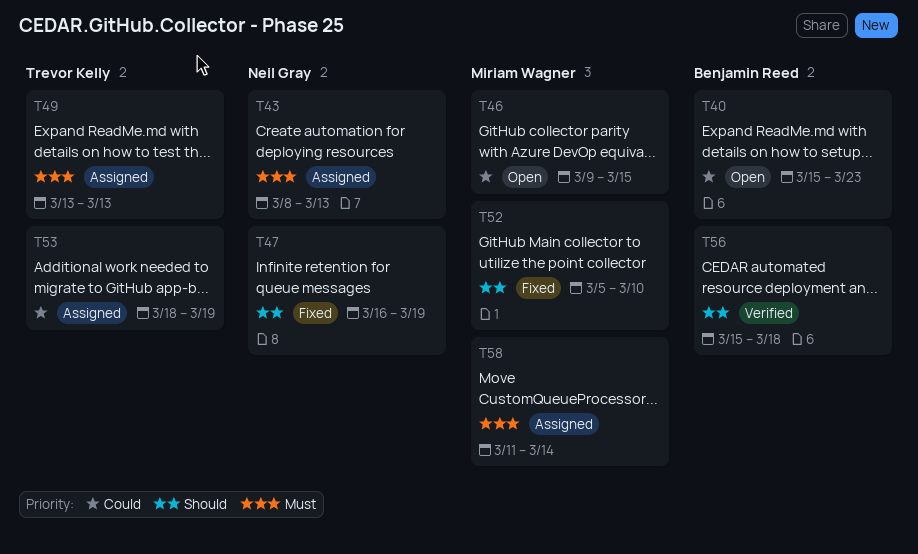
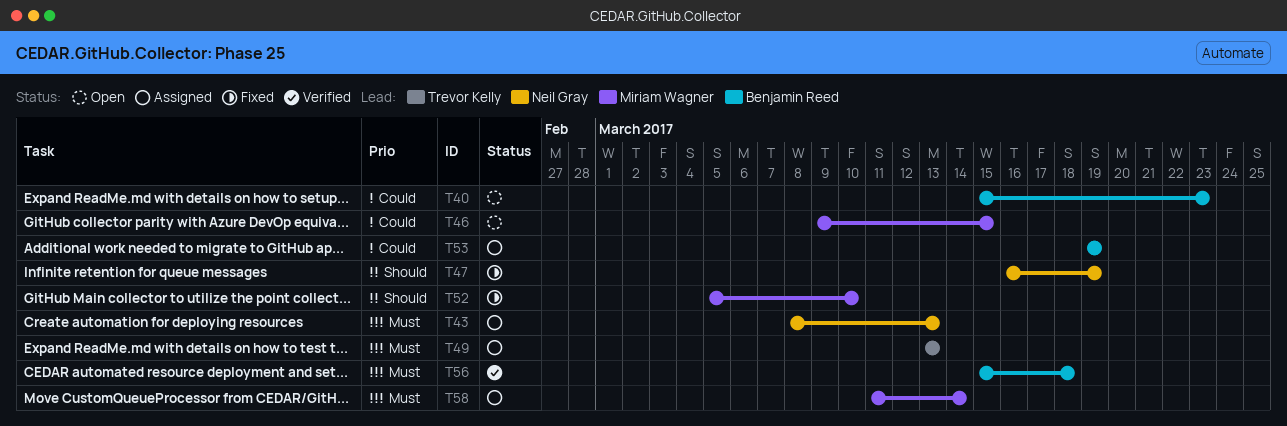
T53, owner: Trevor Kelly -> Benjamin Reed
T53, start: Mar 18 -> Mar 19
T56, priority: Should -> Must

